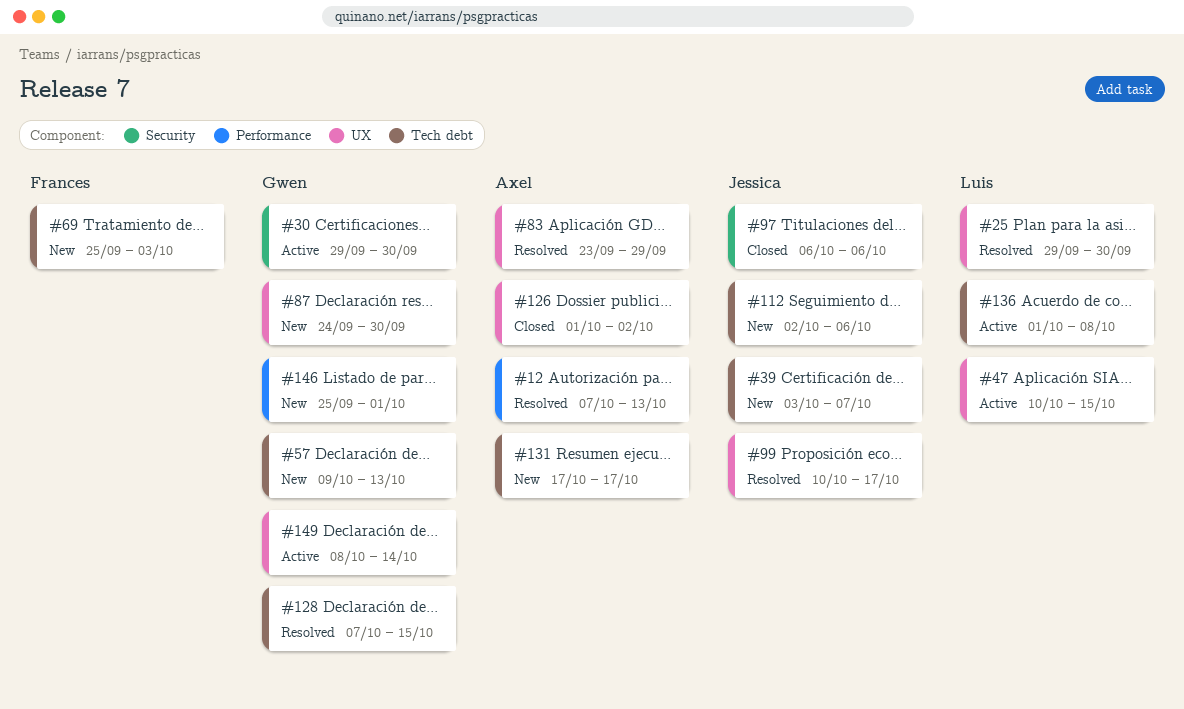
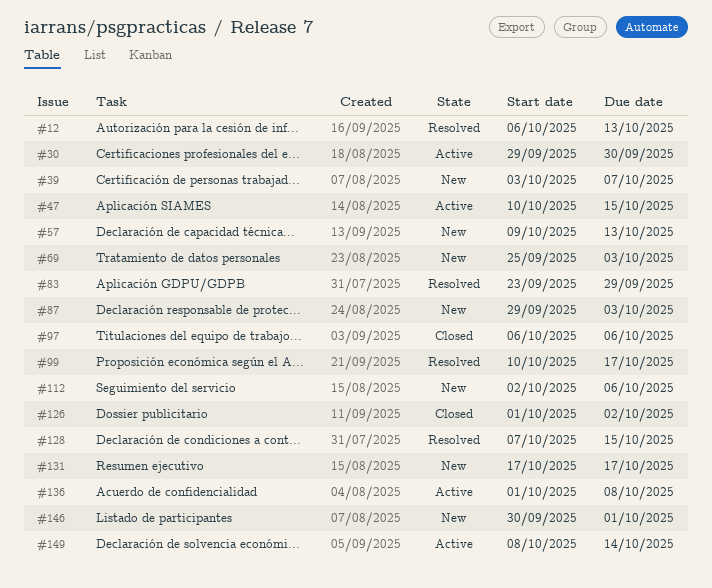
#12, start: Oct 7 -> Oct 6
#25: present -> none
#87, start: Sep 24 -> Sep 29
#87, due: Sep 30 -> Oct 3
#146, start: Sep 25 -> Sep 30

